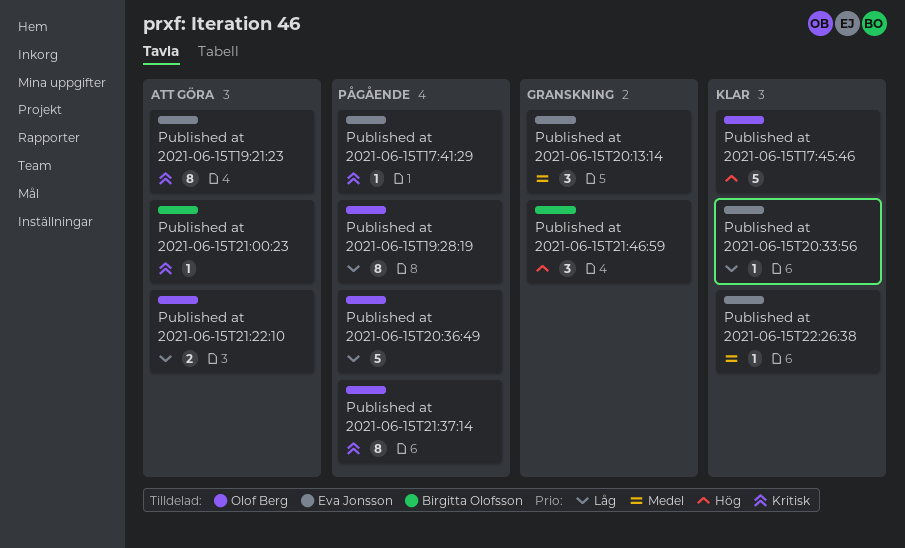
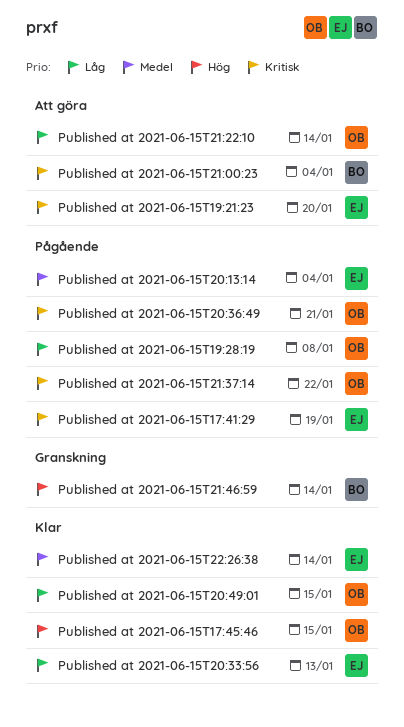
Published at 2021-06-15T20:13:14, status: Granskning -> Pågående
Published at 2021-06-15T20:36:49, priority: Låg -> Kritisk
Published at 2021-06-15T20:49:01: none -> present

